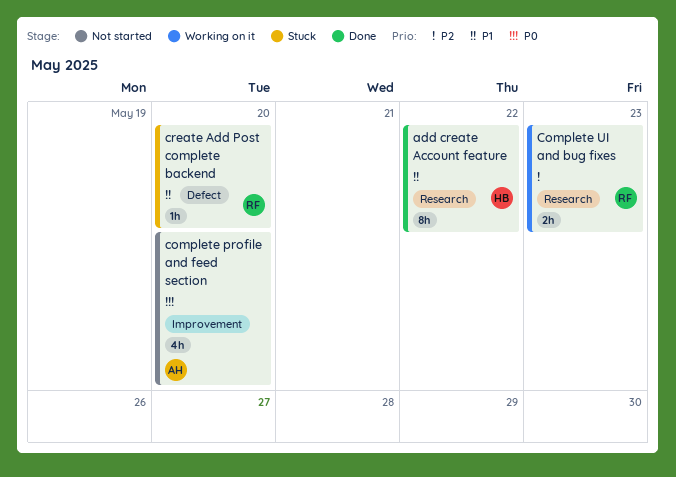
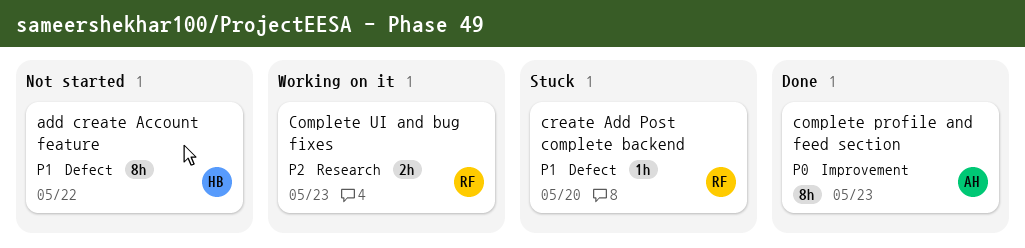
add create Account feature, status: Done -> Not started
add create Account feature, label: Research -> Defect
complete profile and feed section, status: Not started -> Done
complete profile and feed section, estimate: 4h -> 8h
complete profile and feed section, due: May 20 -> May 23

